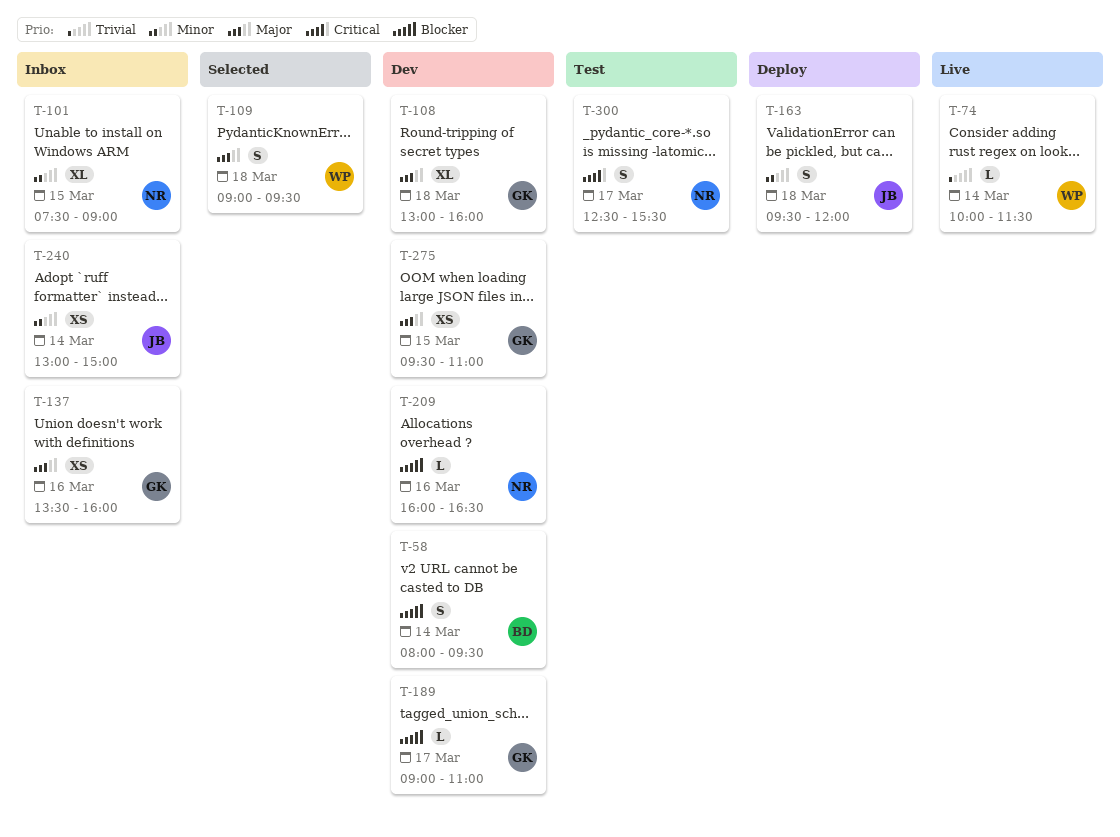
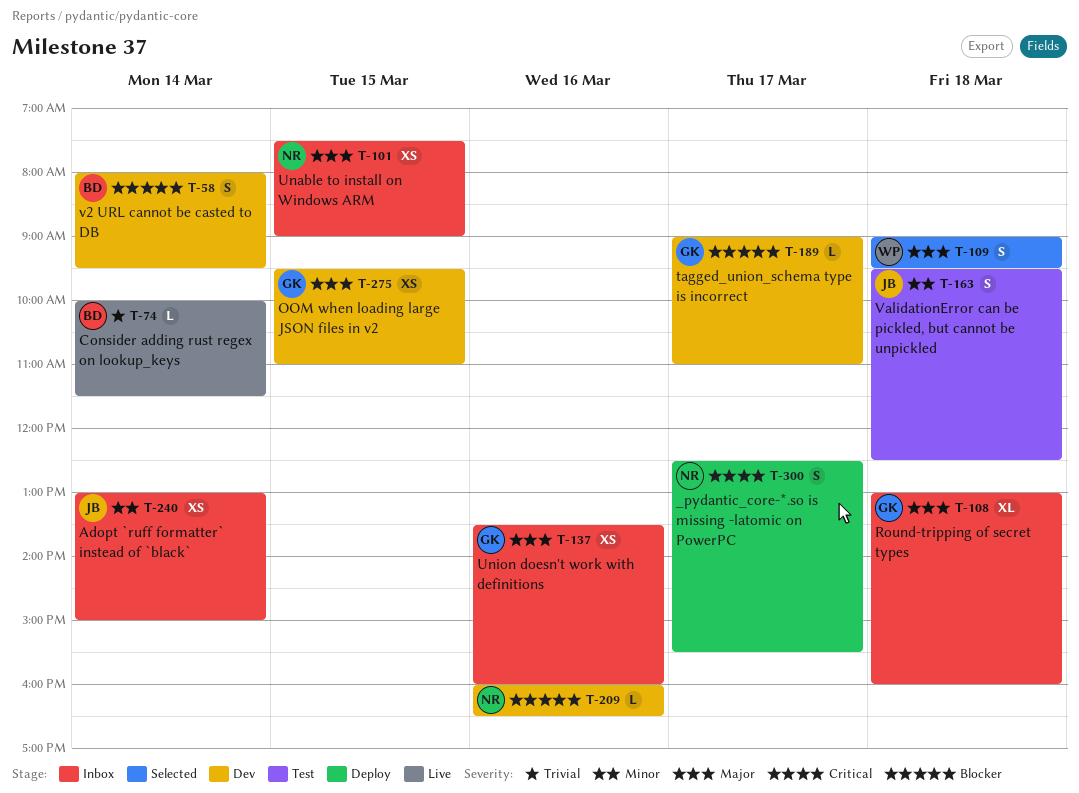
T-74, owner: WP -> BD
T-101, priority: Minor -> Major
T-101, estimate: XL -> XS
T-108, status: Dev -> Inbox
T-163, status: Deploy -> Test
T-163, ends: 12:00 -> 12:30
T-300, status: Test -> Deploy

